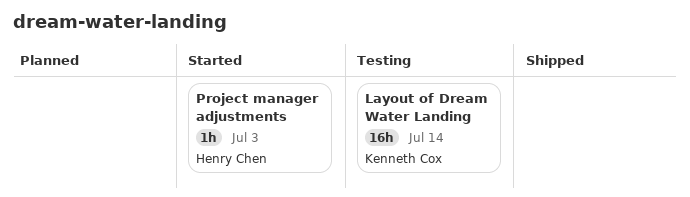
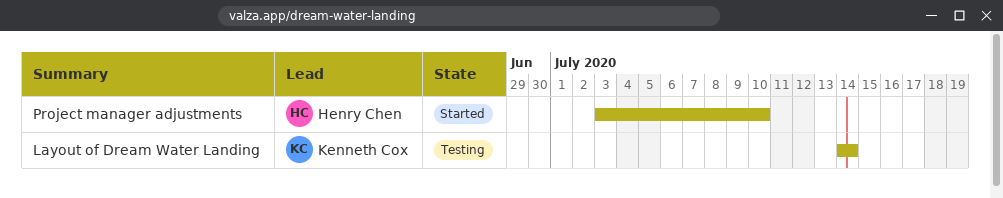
Project manager adjustments, due: Jul 3 -> Jul 10

